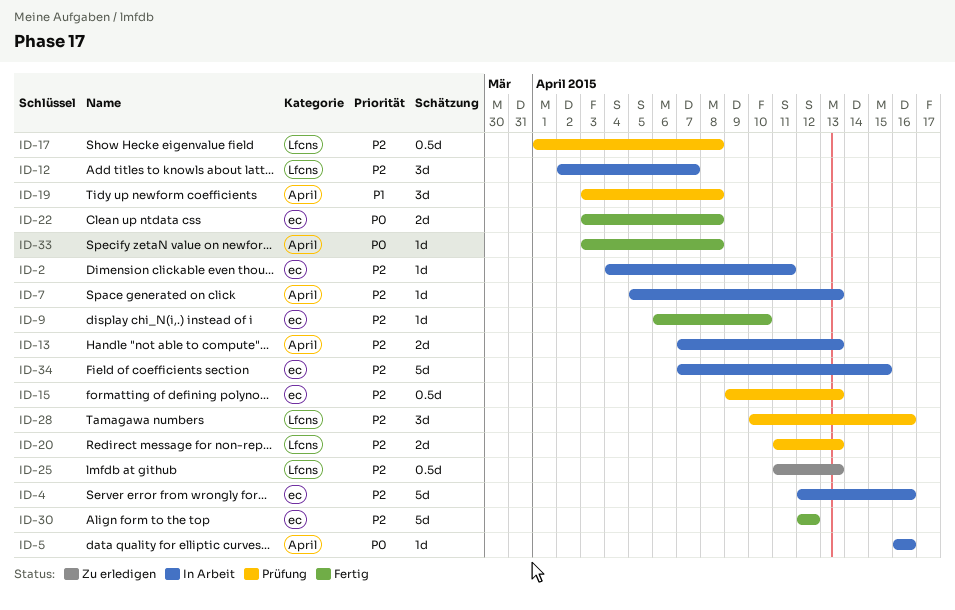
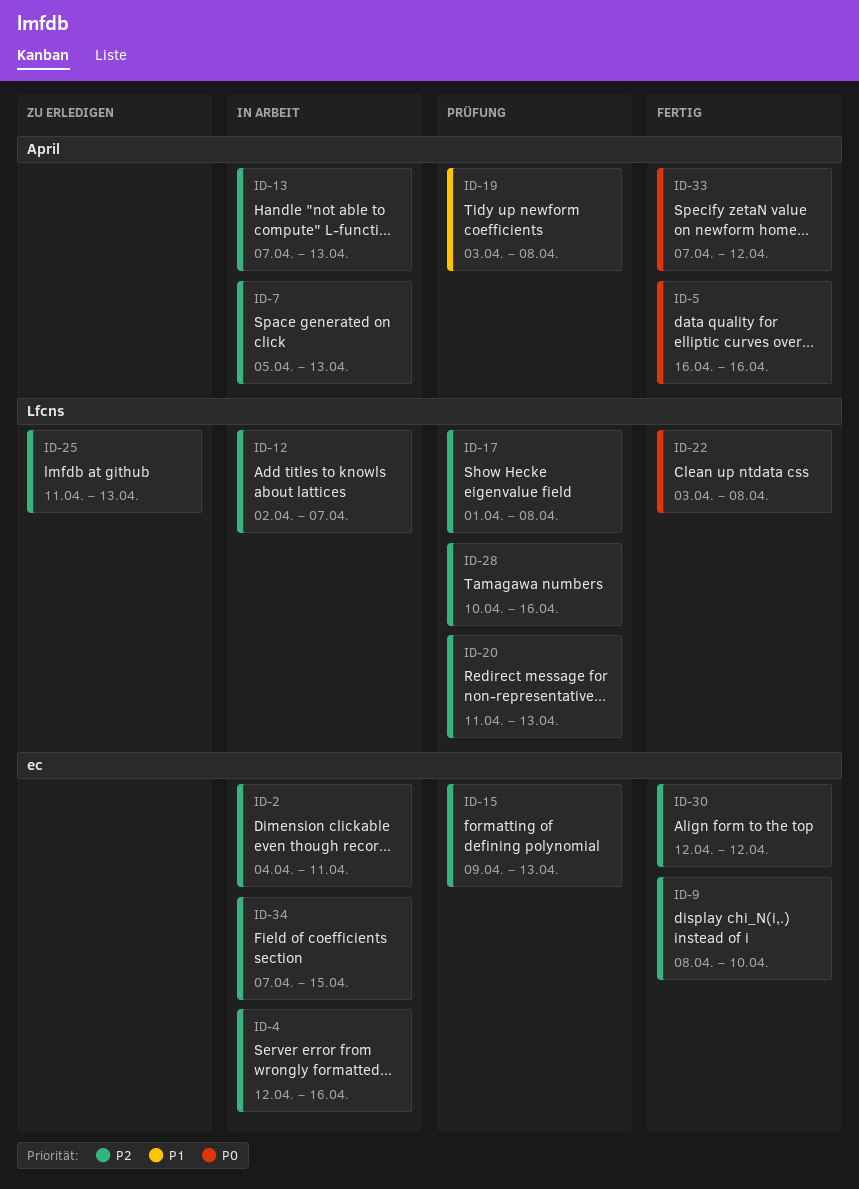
ID-5, status: In Arbeit -> Fertig
ID-9, start: Apr 6 -> Apr 8
ID-22, label: ec -> Lfcns
ID-33, start: Apr 3 -> Apr 7
ID-33, due: Apr 8 -> Apr 12

